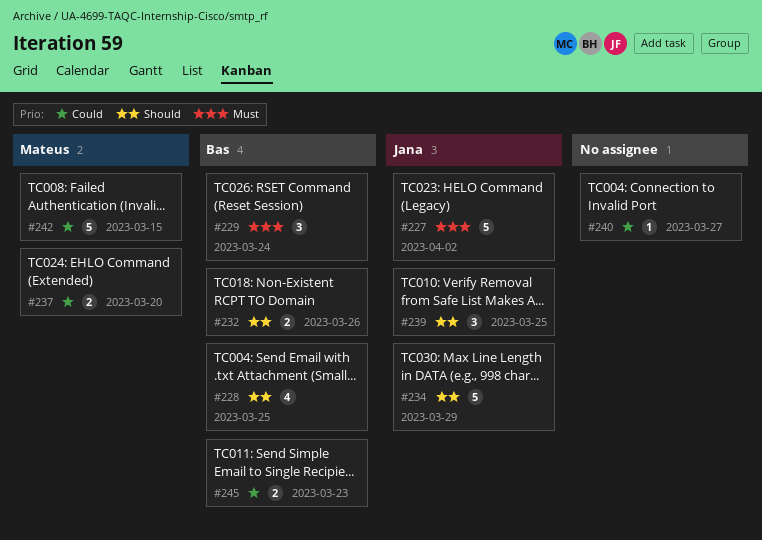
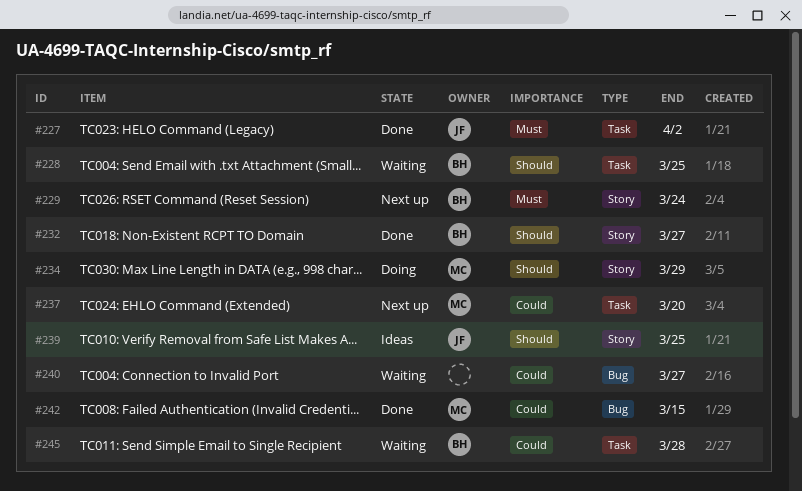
#232, due: Mar 26 -> Mar 27
#234, owner: Jana -> Mateus
#245, due: Mar 23 -> Mar 28

